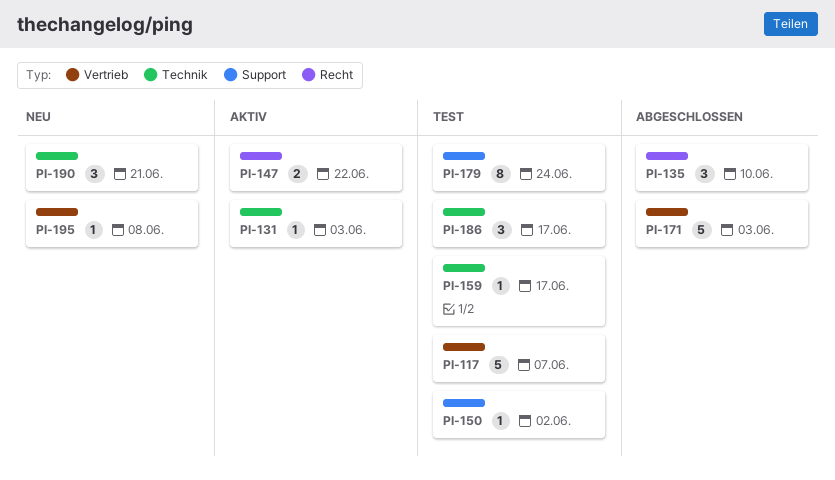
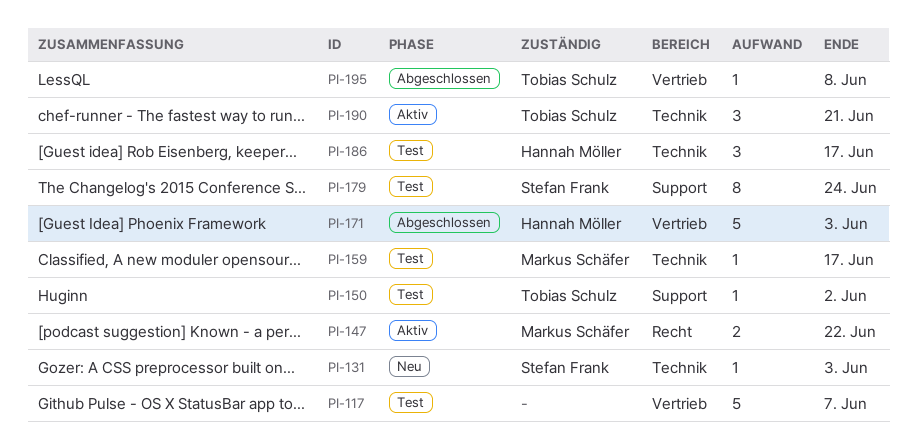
PI-131, status: Aktiv -> Neu
PI-135: present -> none
PI-190, status: Neu -> Aktiv
PI-195, status: Neu -> Abgeschlossen

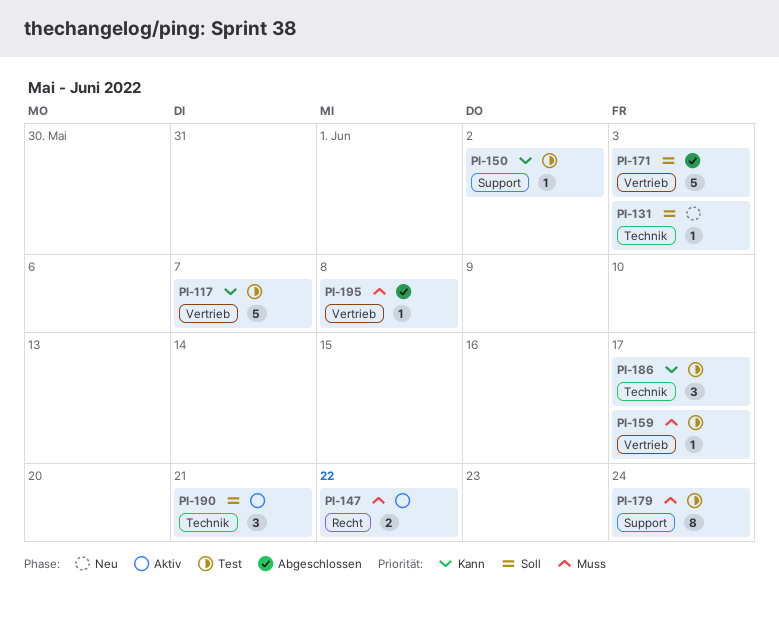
PI-159, label: Technik -> Vertrieb

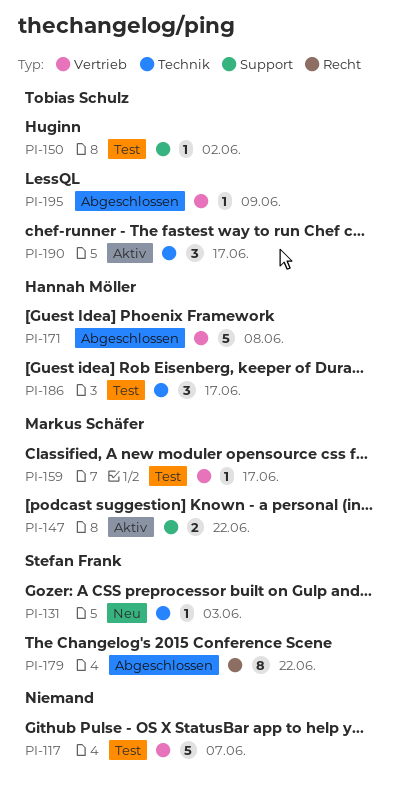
PI-147, label: Recht -> Support
PI-171, due: Jun 3 -> Jun 8
PI-179, status: Test -> Abgeschlossen
PI-179, label: Support -> Recht
PI-179, due: Jun 24 -> Jun 22
PI-190, due: Jun 21 -> Jun 17
PI-195, due: Jun 8 -> Jun 9

